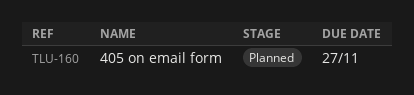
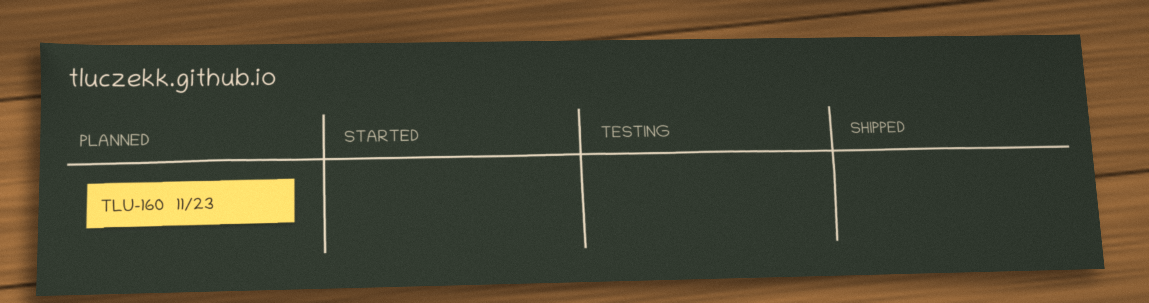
TLU-160, due: Nov 27 -> Nov 23

